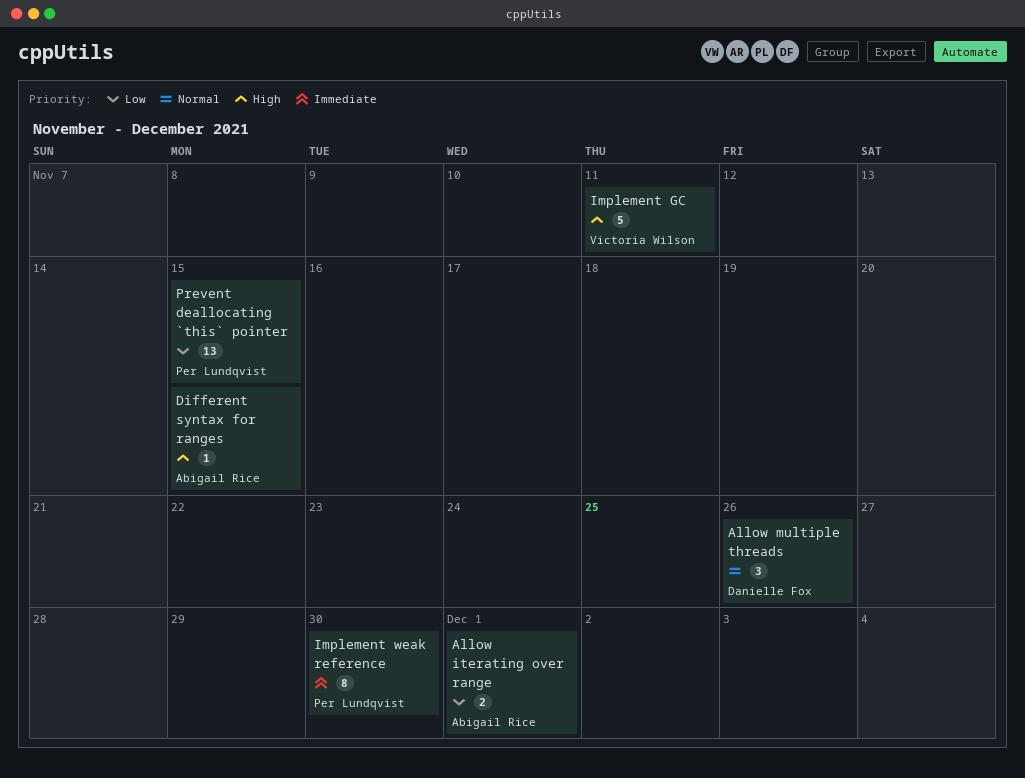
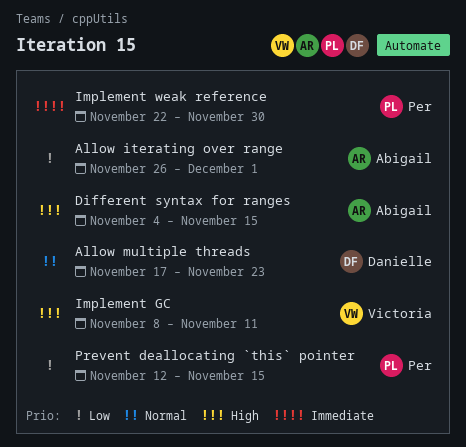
Allow multiple threads, due: Nov 26 -> Nov 23

